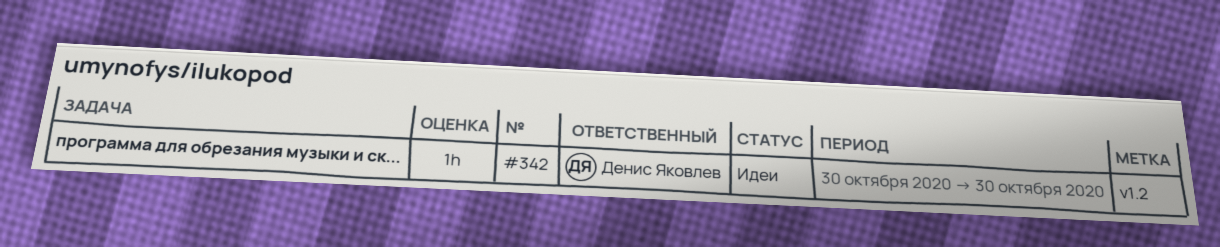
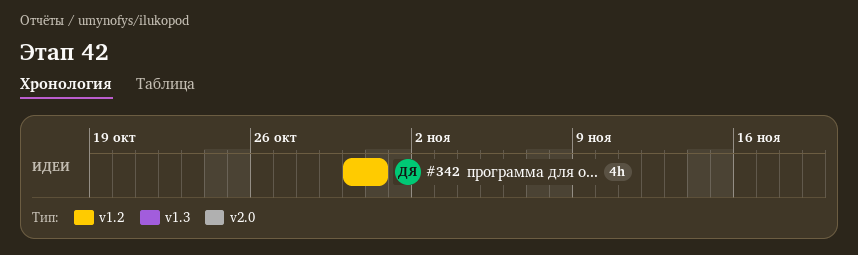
#342, estimate: 1h -> 4h
#342, due: Oct 30 -> Oct 31

